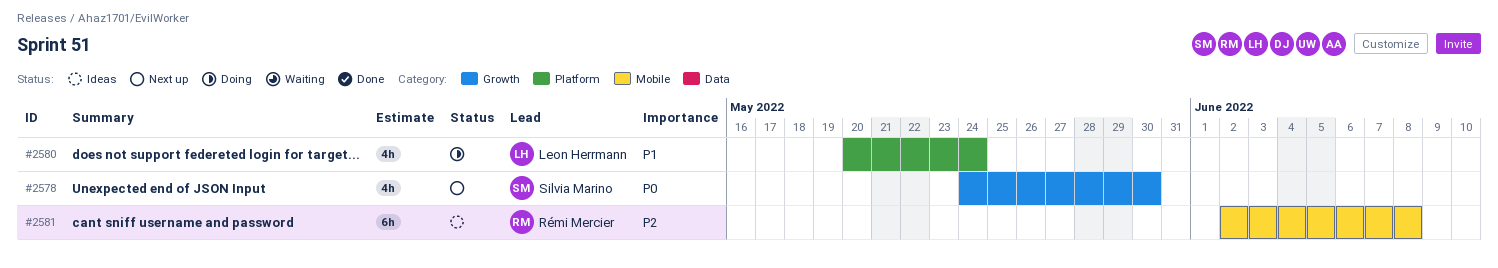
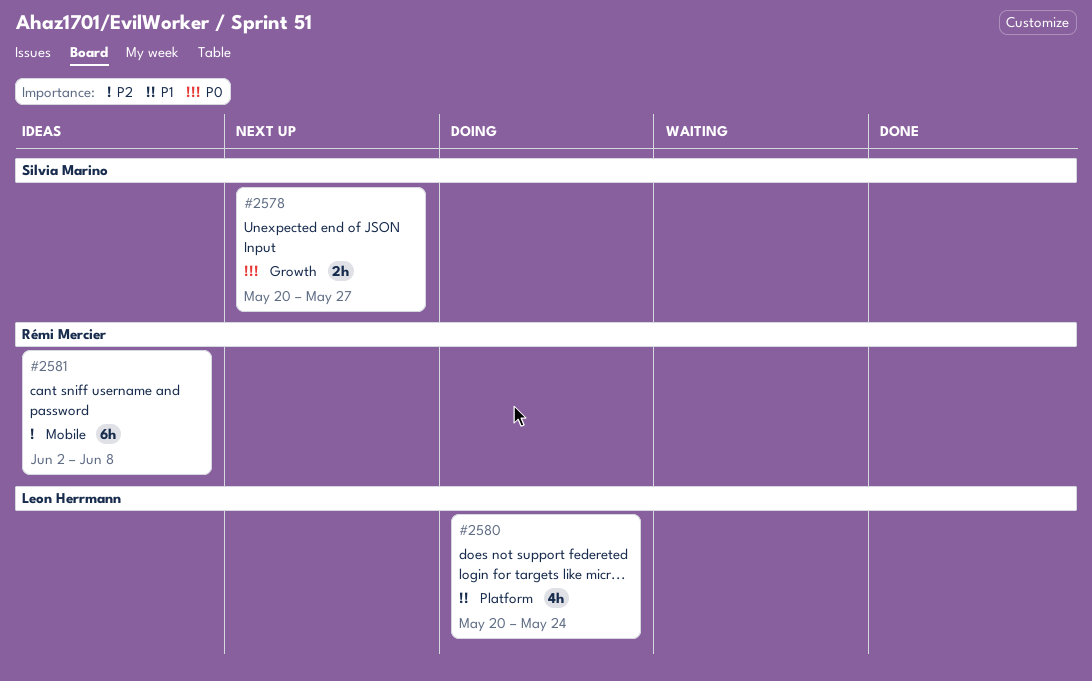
#2578, estimate: 4h -> 2h
#2578, start: May 24 -> May 20
#2578, due: May 30 -> May 27

